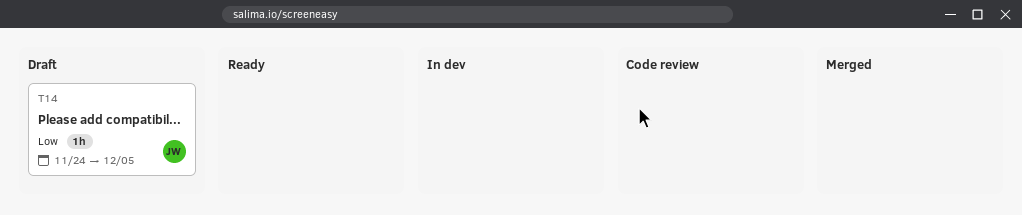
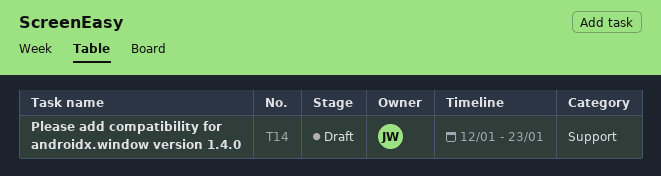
T14, start: Nov 24 -> Jan 12
T14, due: Dec 5 -> Jan 23

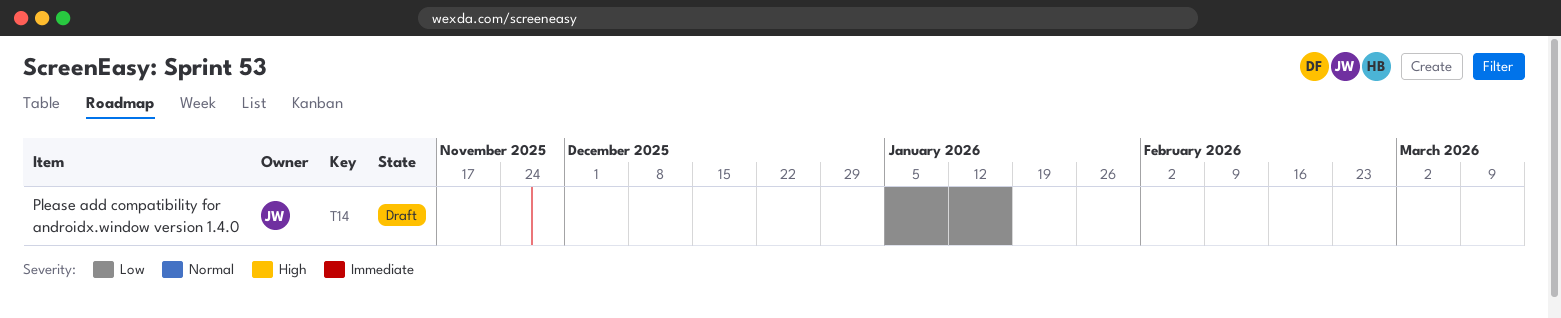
T14, start: Jan 12 -> Jan 5
T14, due: Jan 23 -> Jan 16

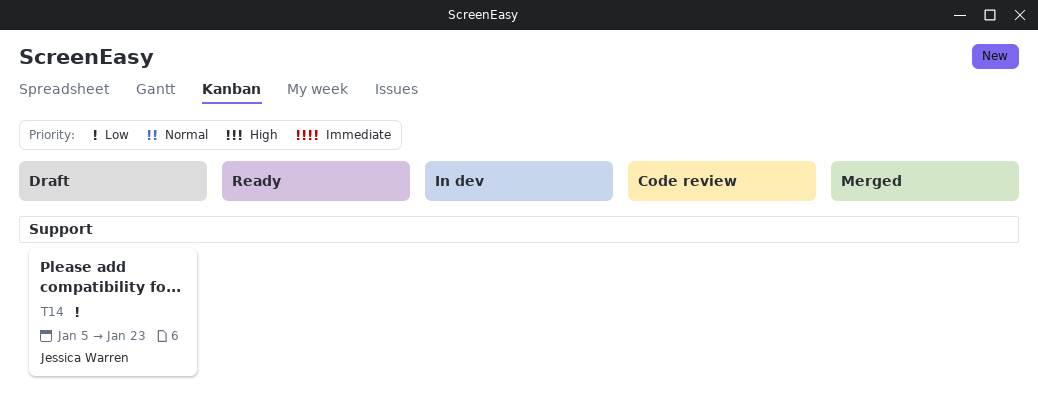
T14, due: Jan 16 -> Jan 23

